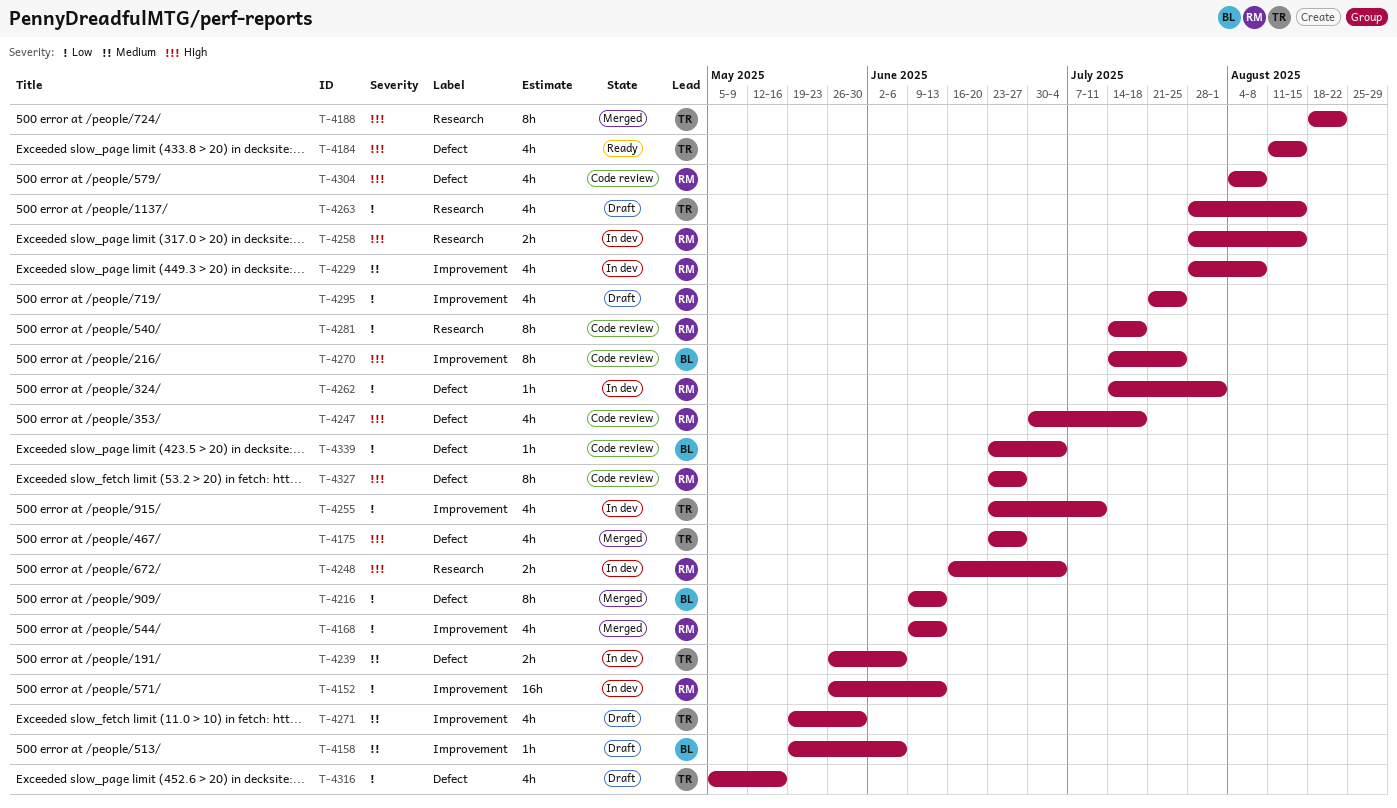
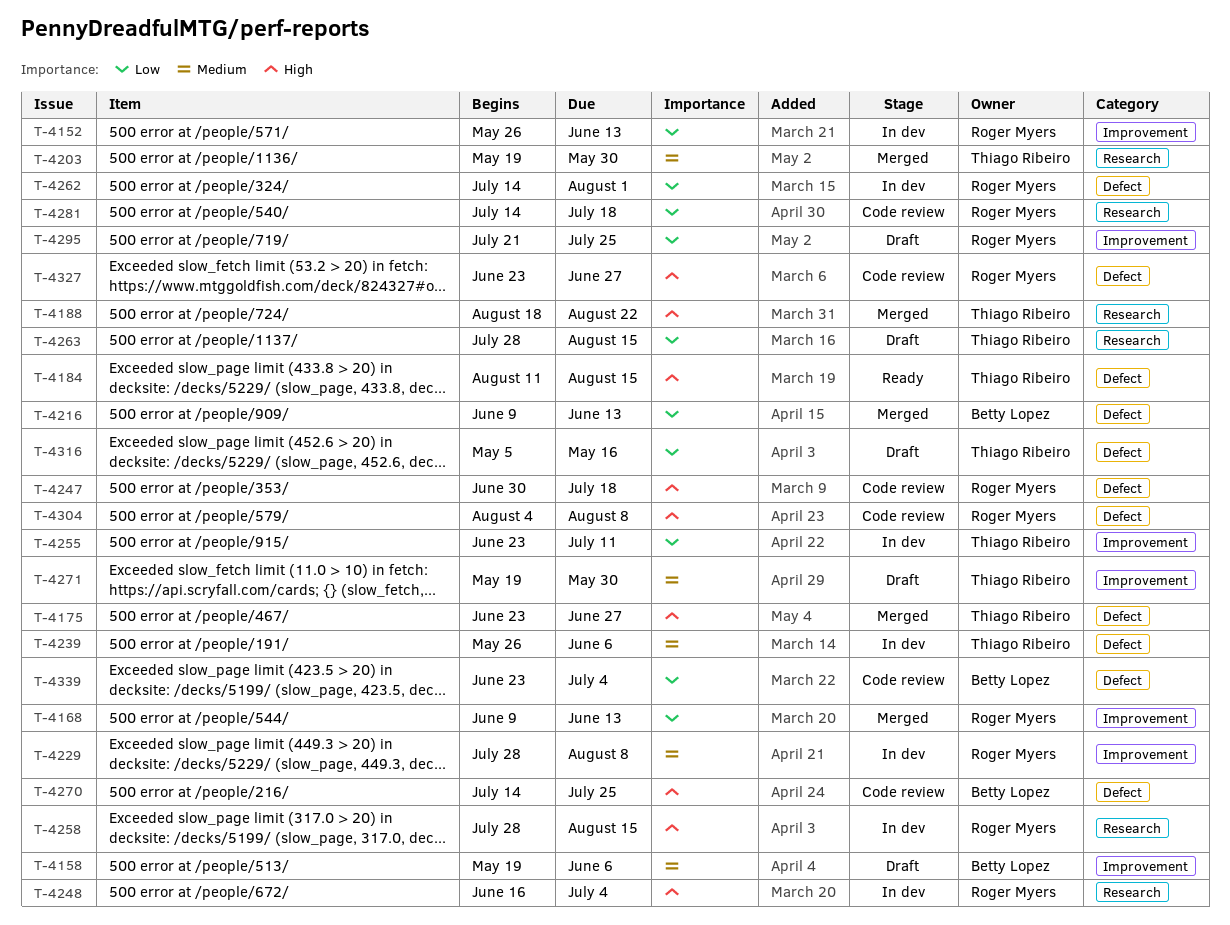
T-4203: none -> present
T-4270, label: Improvement -> Defect

